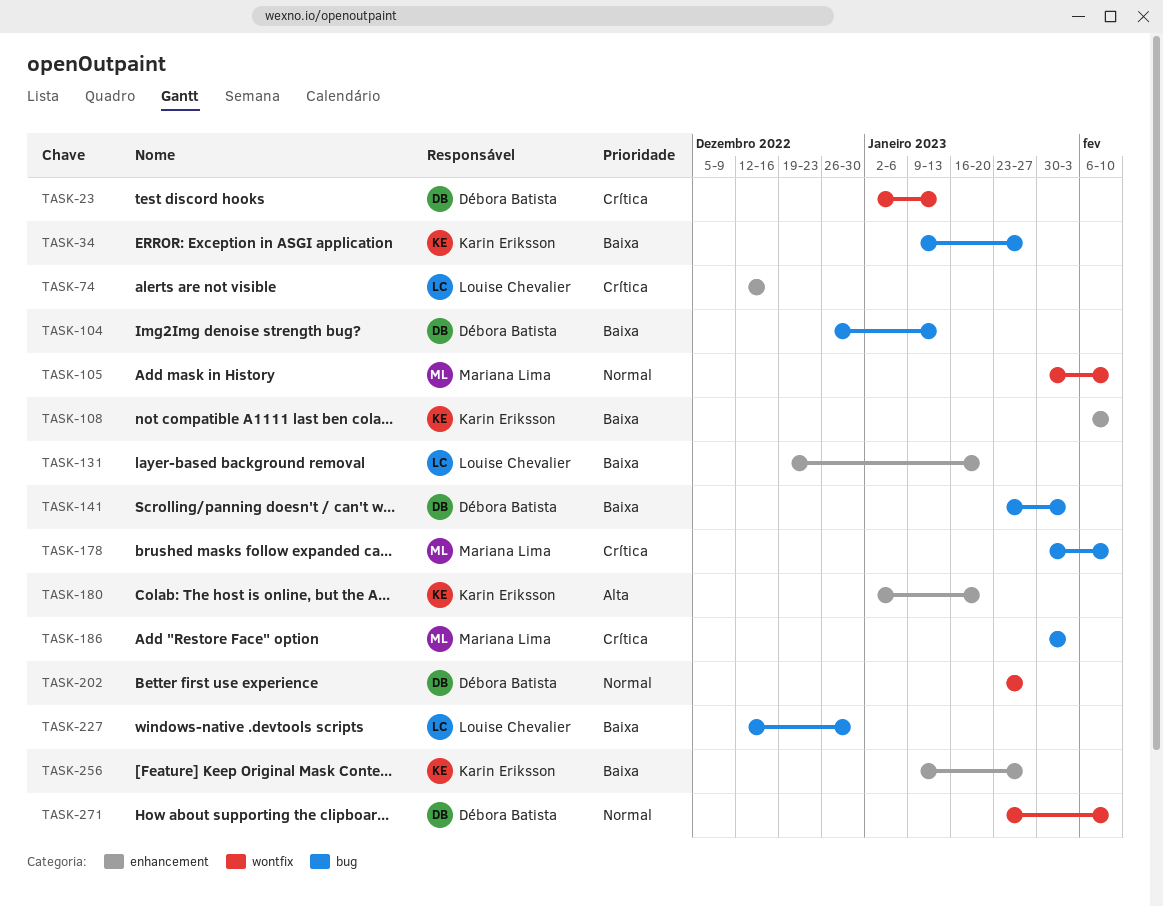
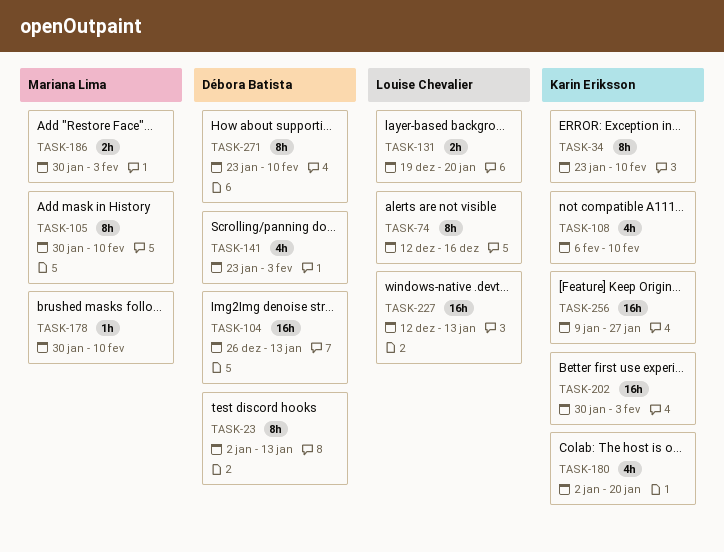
TASK-34, start: Jan 9 -> Jan 23
TASK-34, due: Jan 27 -> Feb 10
TASK-202, owner: Débora Batista -> Karin Eriksson
TASK-202, start: Jan 23 -> Jan 30
TASK-202, due: Jan 27 -> Feb 3
TASK-227, due: Dec 30 -> Jan 13

